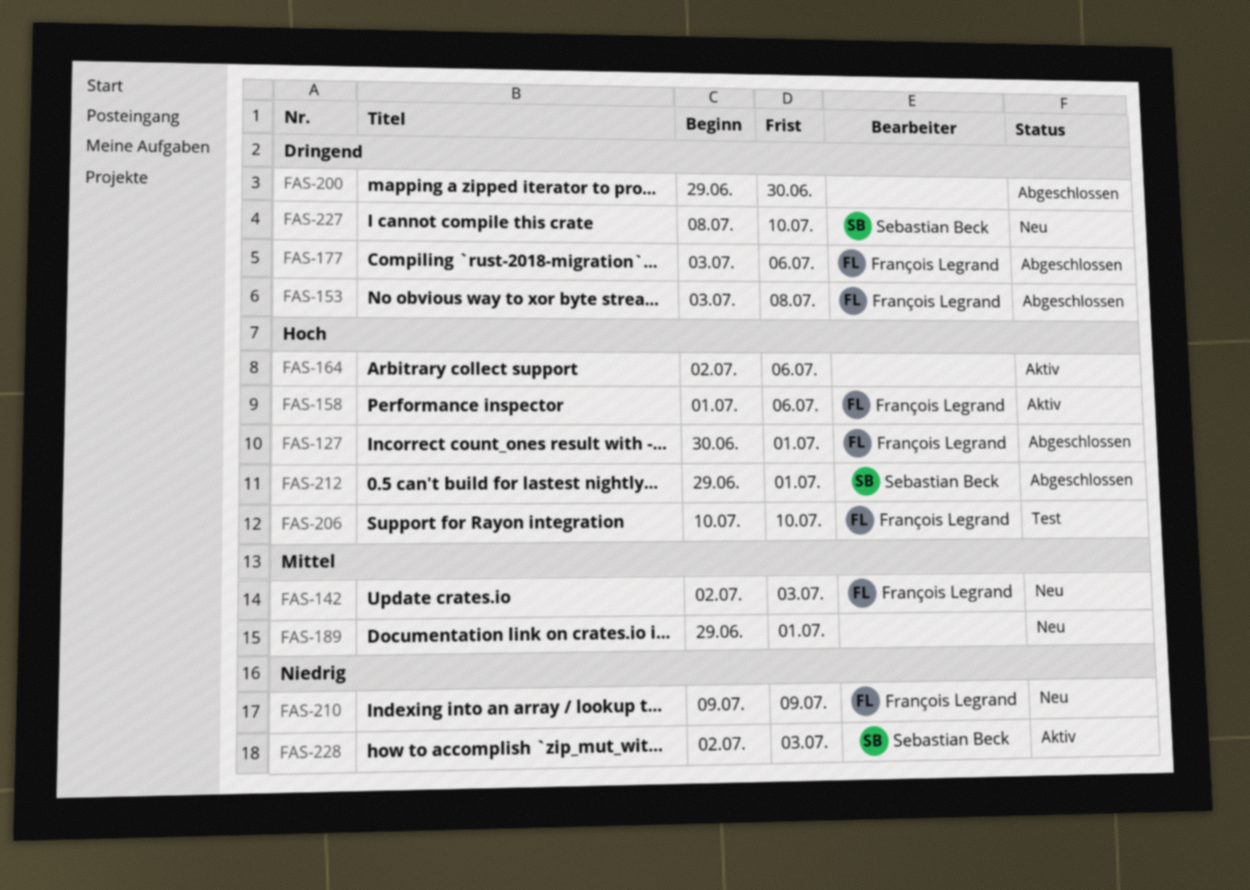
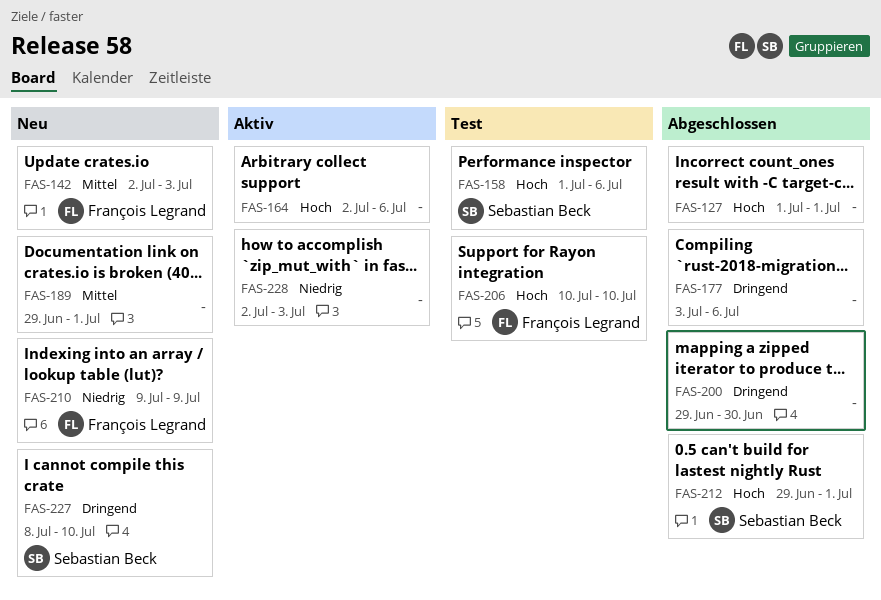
FAS-127, owner: François Legrand -> none
FAS-127, start: Jun 30 -> Jul 1
FAS-153: present -> none
FAS-158, status: Aktiv -> Test
FAS-158, owner: François Legrand -> Sebastian Beck
FAS-177, owner: François Legrand -> none
FAS-228, owner: Sebastian Beck -> none

